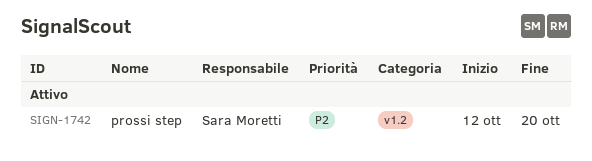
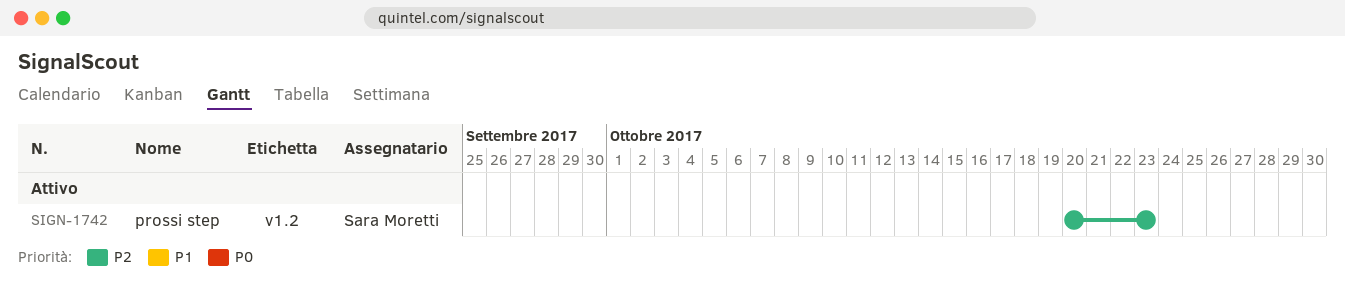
SIGN-1742, start: Oct 12 -> Oct 20
SIGN-1742, due: Oct 20 -> Oct 23

